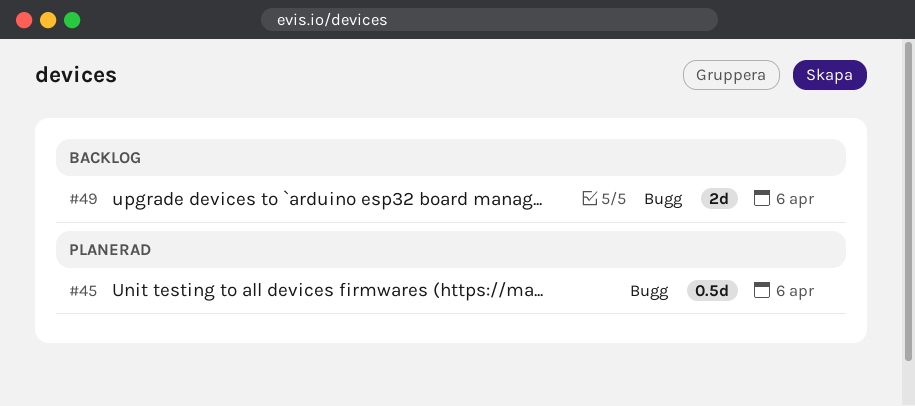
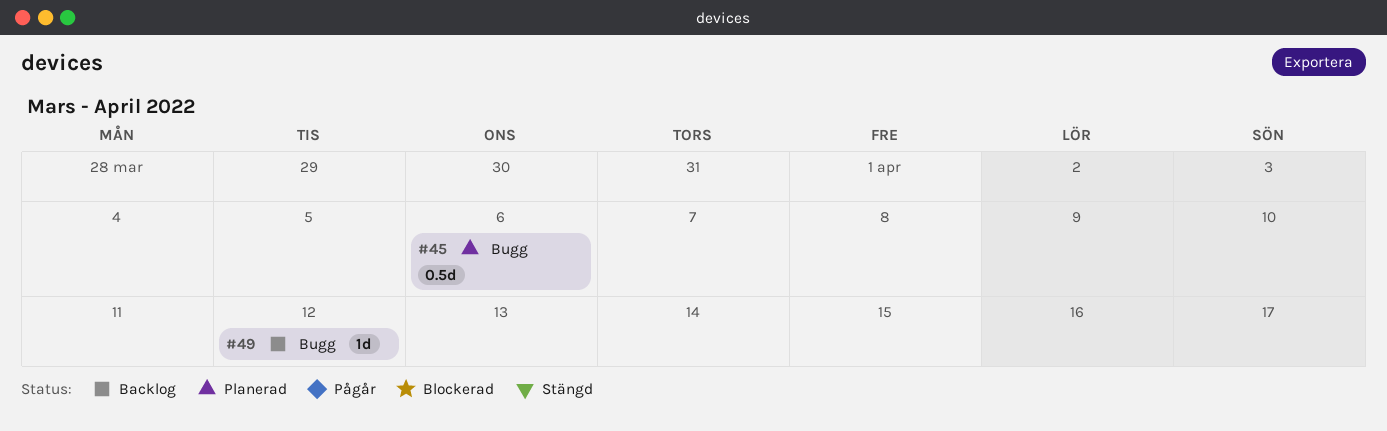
#49, estimate: 2d -> 1d
#49, due: Apr 6 -> Apr 12

